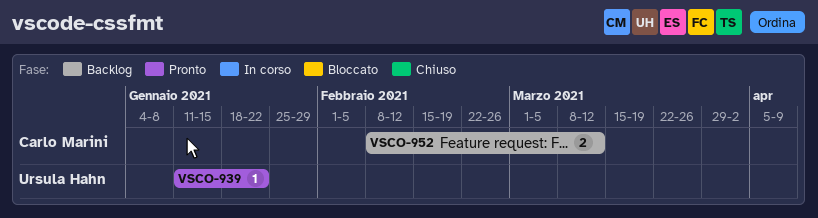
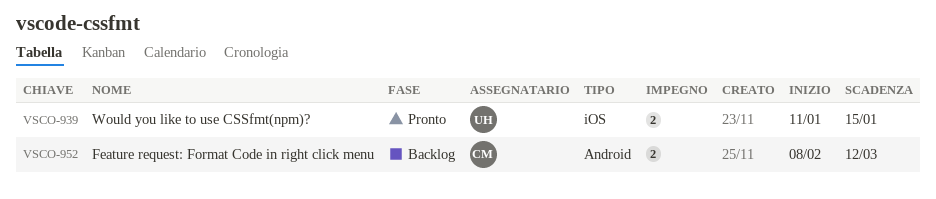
VSCO-939, estimate: 1 -> 2
VSCO-939, due: Jan 22 -> Jan 15

